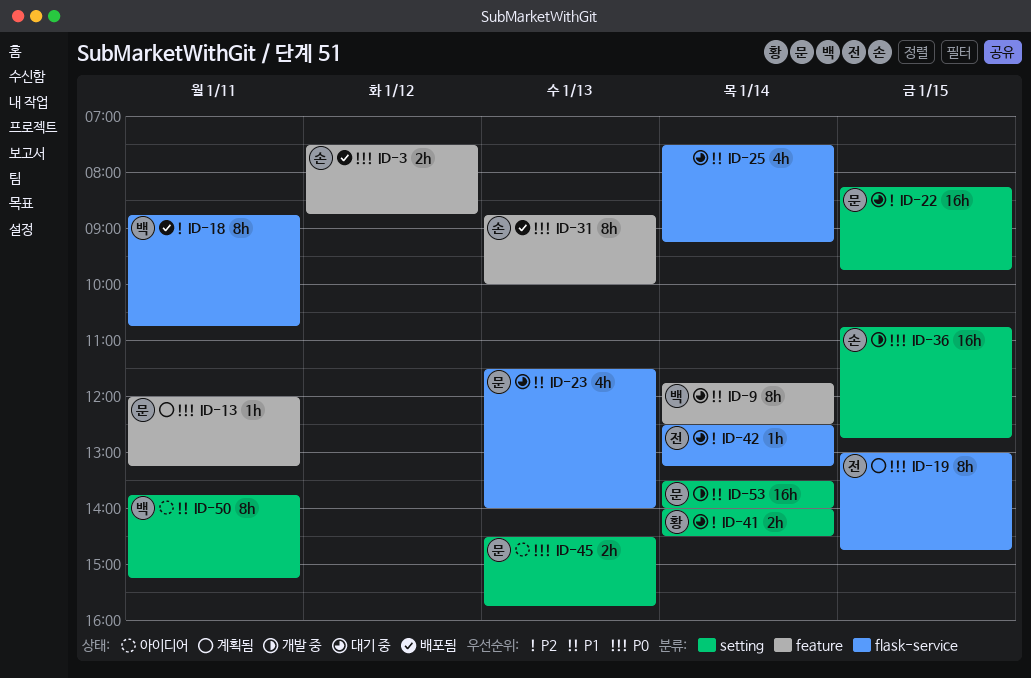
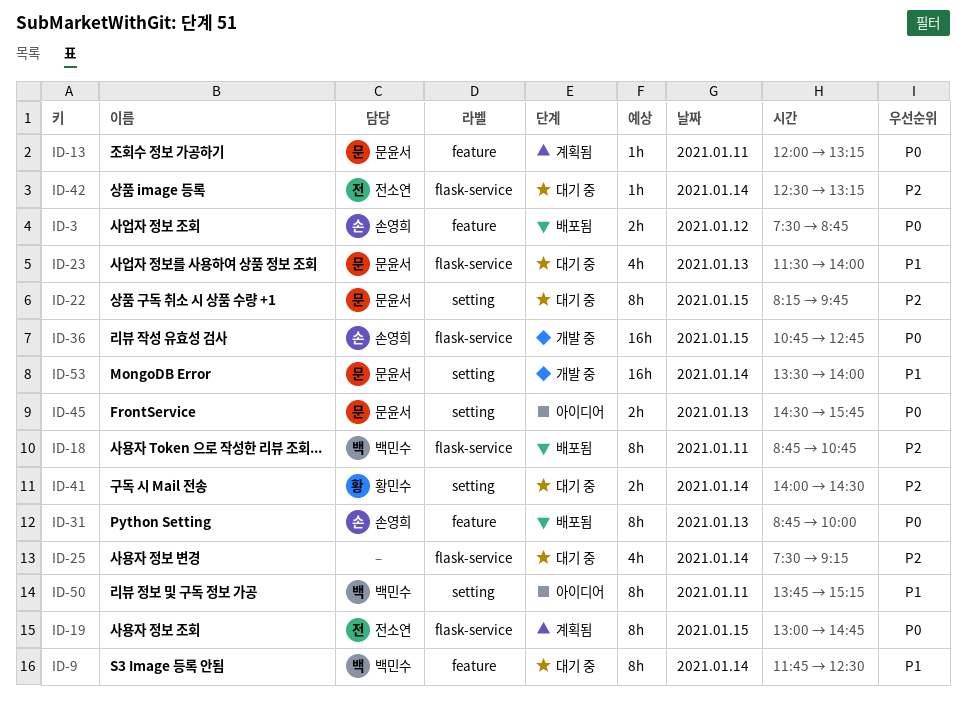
ID-22, estimate: 16h -> 8h
ID-25, priority: P1 -> P2
ID-36, label: setting -> flask-service

